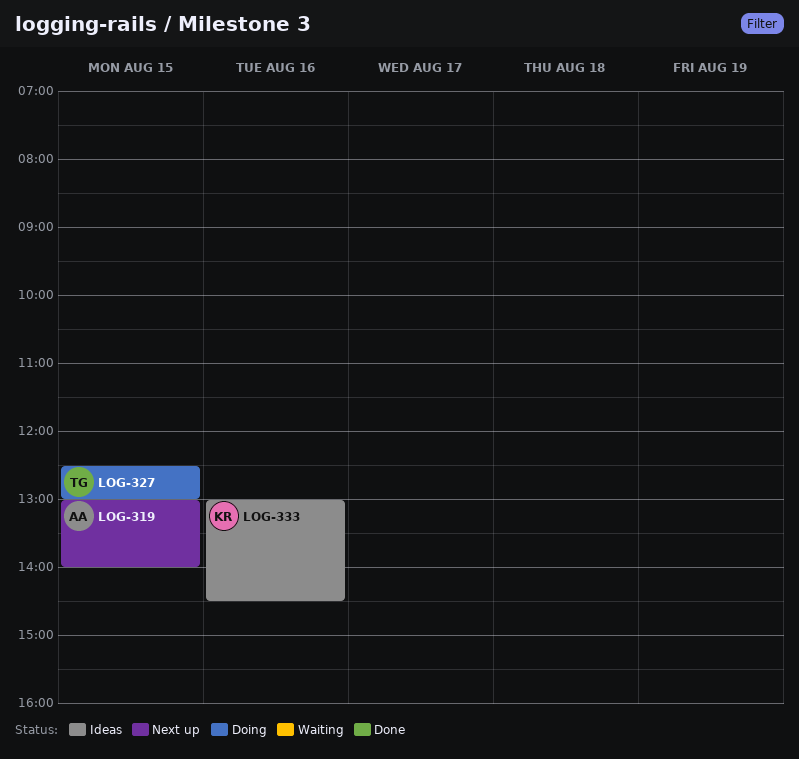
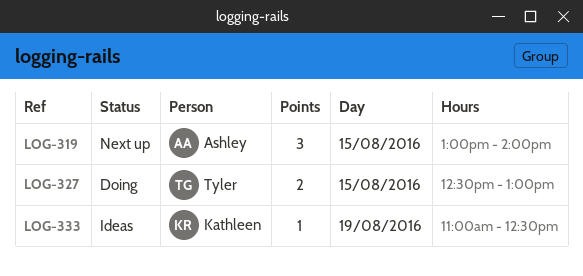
LOG-333, day: Aug 16 -> Aug 19
LOG-333, begins: 13:00 -> 11:00
LOG-333, ends: 14:30 -> 12:30

